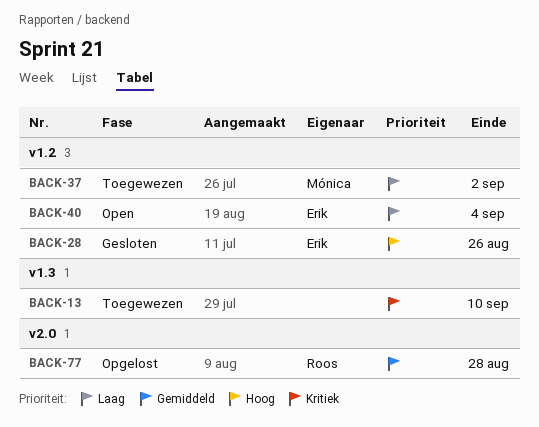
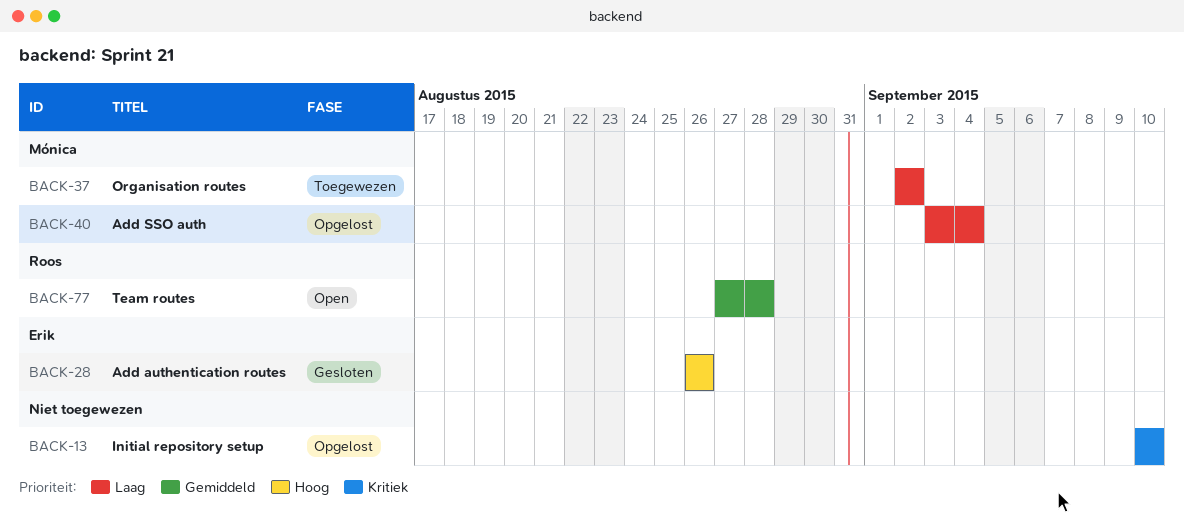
BACK-13, status: Toegewezen -> Opgelost
BACK-40, status: Open -> Opgelost
BACK-40, owner: Erik -> Mónica
BACK-77, status: Opgelost -> Open

